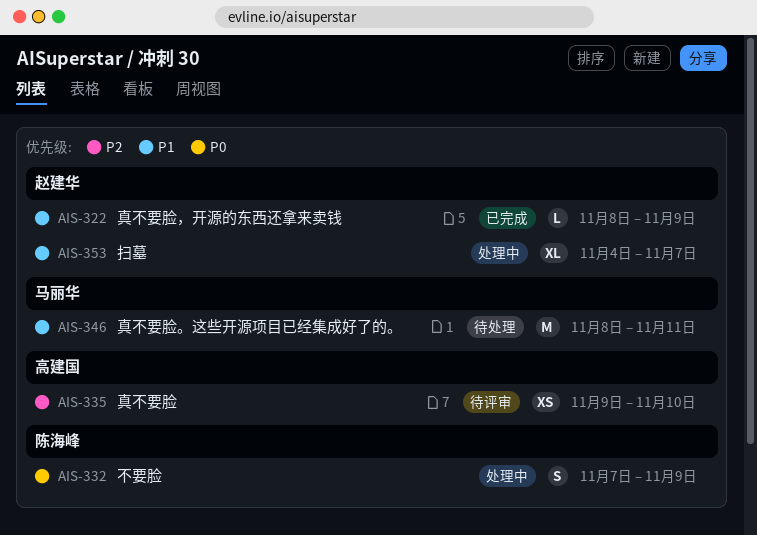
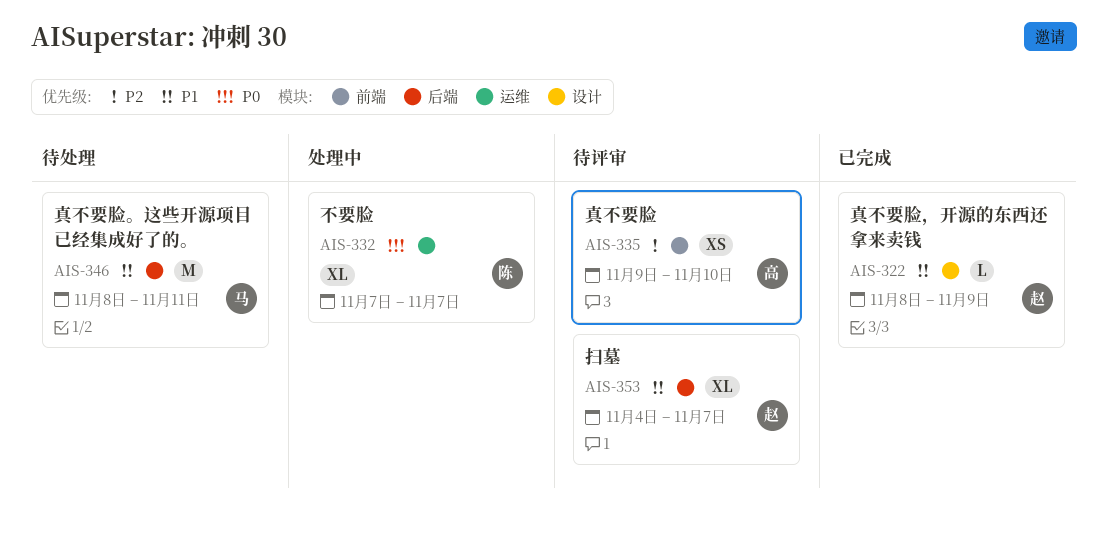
AIS-332, estimate: S -> XL
AIS-332, due: Nov 9 -> Nov 7
AIS-353, status: 处理中 -> 待评审

